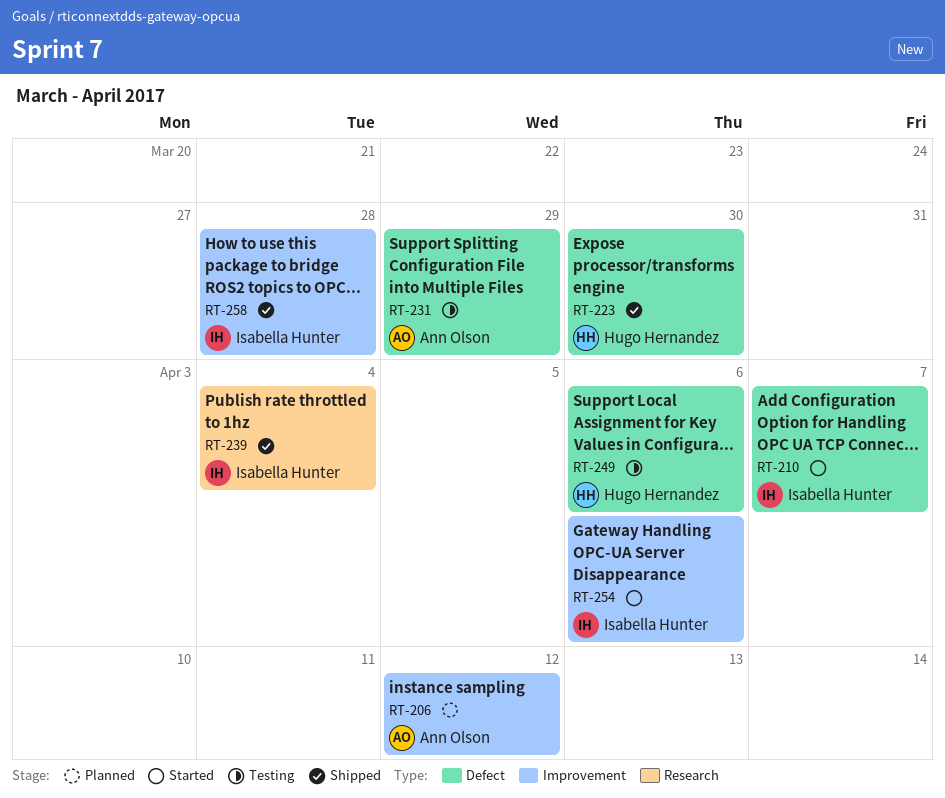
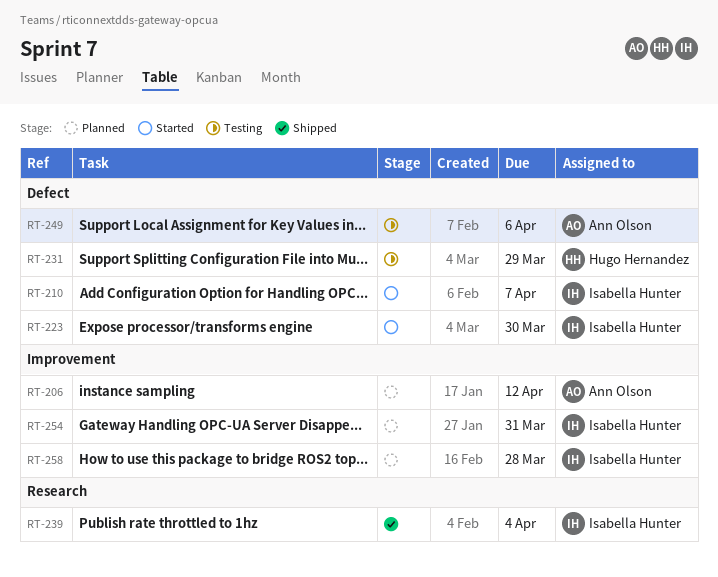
RT-223, status: Shipped -> Started
RT-223, owner: Hugo Hernandez -> Isabella Hunter
RT-231, owner: Ann Olson -> Hugo Hernandez
RT-249, owner: Hugo Hernandez -> Ann Olson
RT-254, status: Started -> Planned
RT-254, due: Apr 6 -> Mar 31
RT-258, status: Shipped -> Planned

